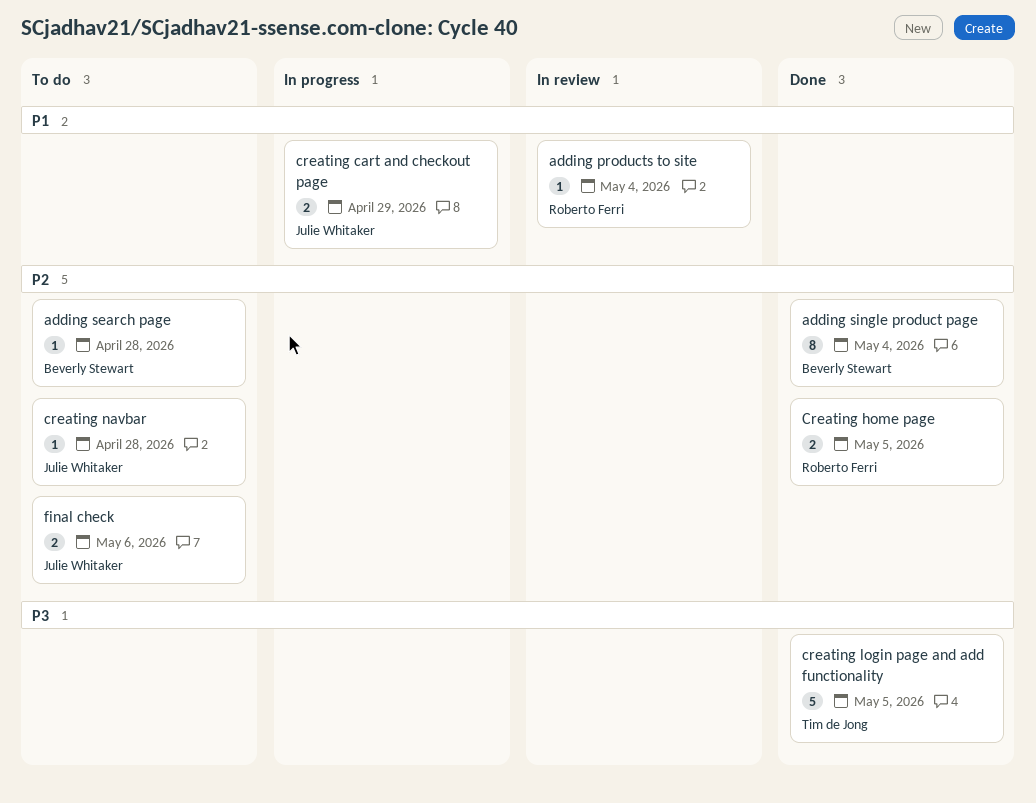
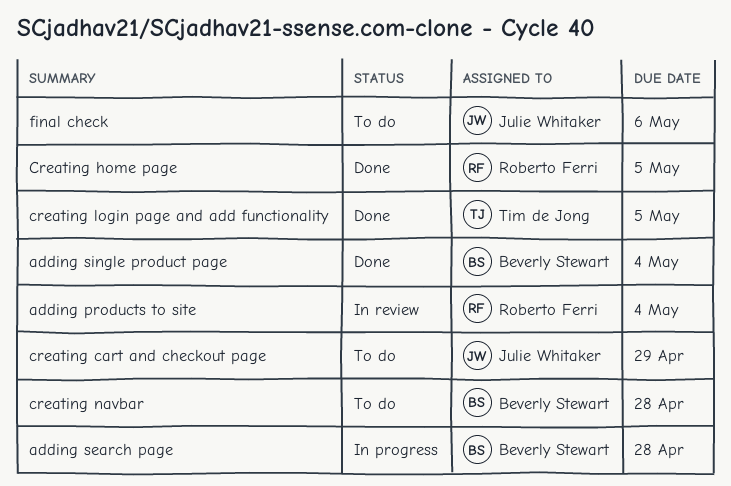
adding search page, status: To do -> In progress
creating cart and checkout page, status: In progress -> To do
creating navbar, owner: Julie Whitaker -> Beverly Stewart

